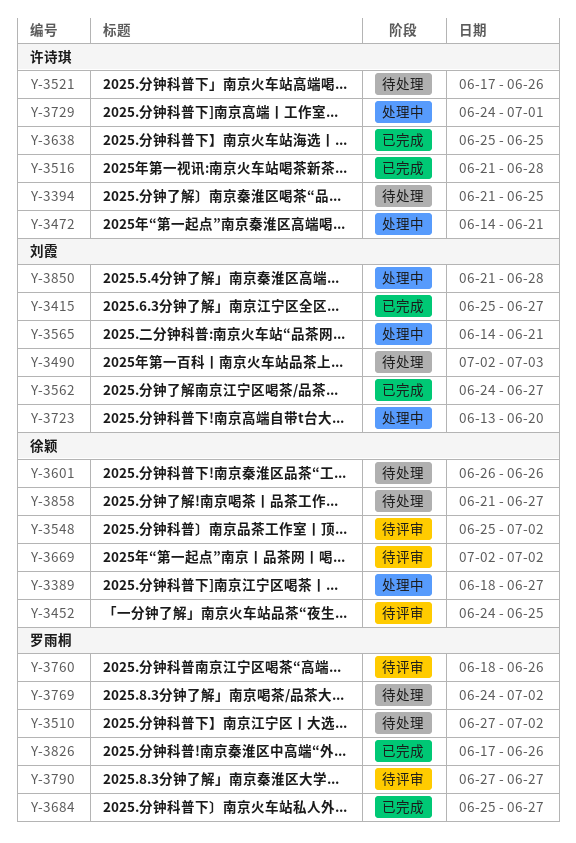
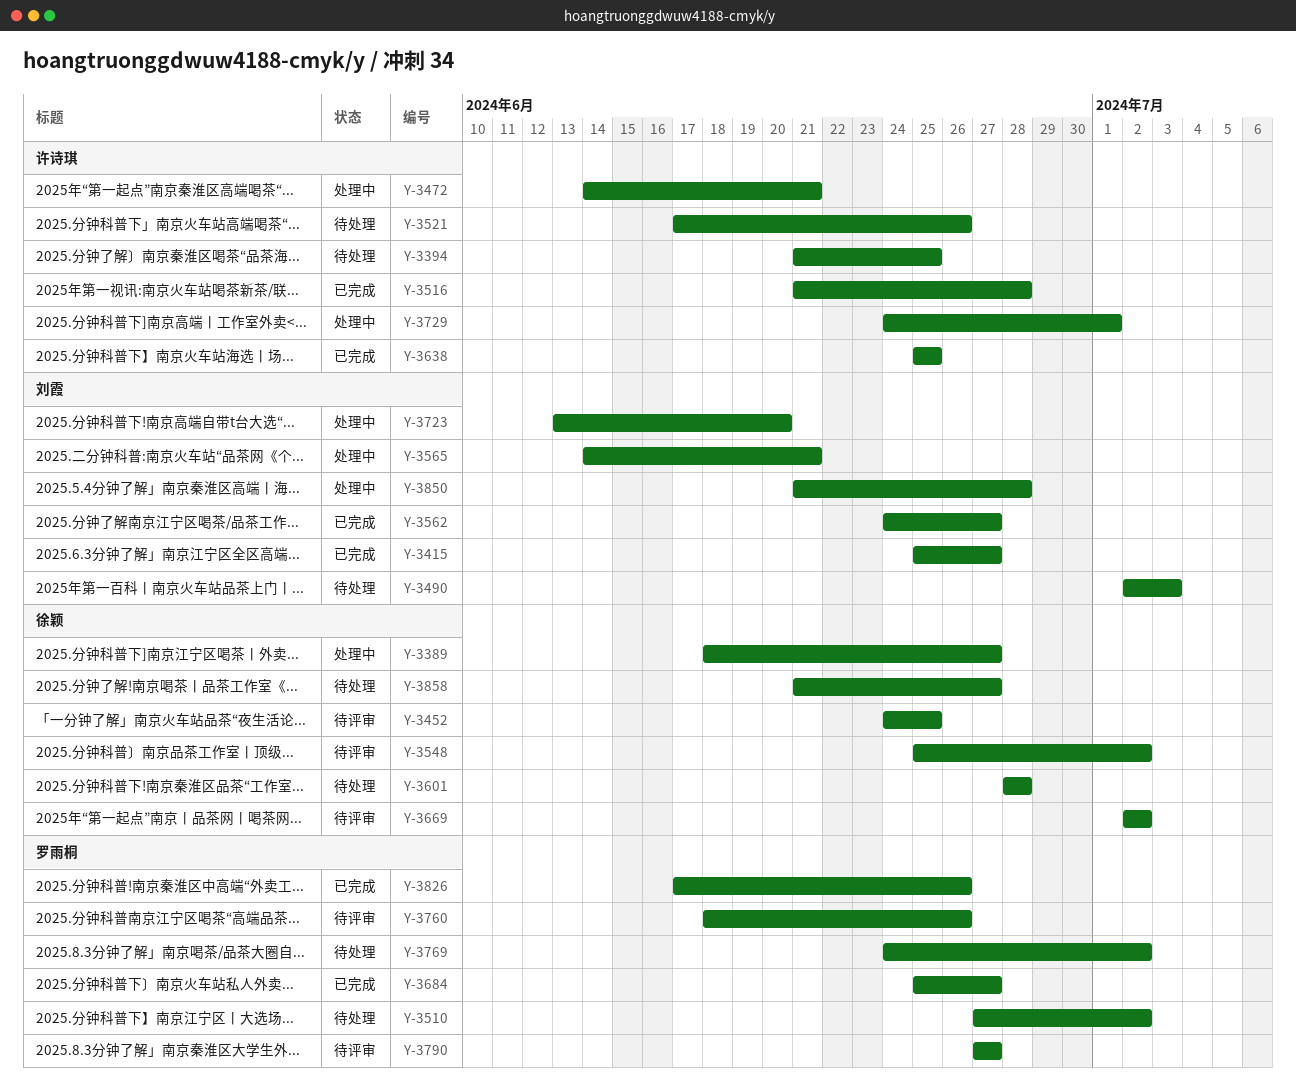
Y-3601, start: Jun 26 -> Jun 28
Y-3601, due: Jun 26 -> Jun 28

